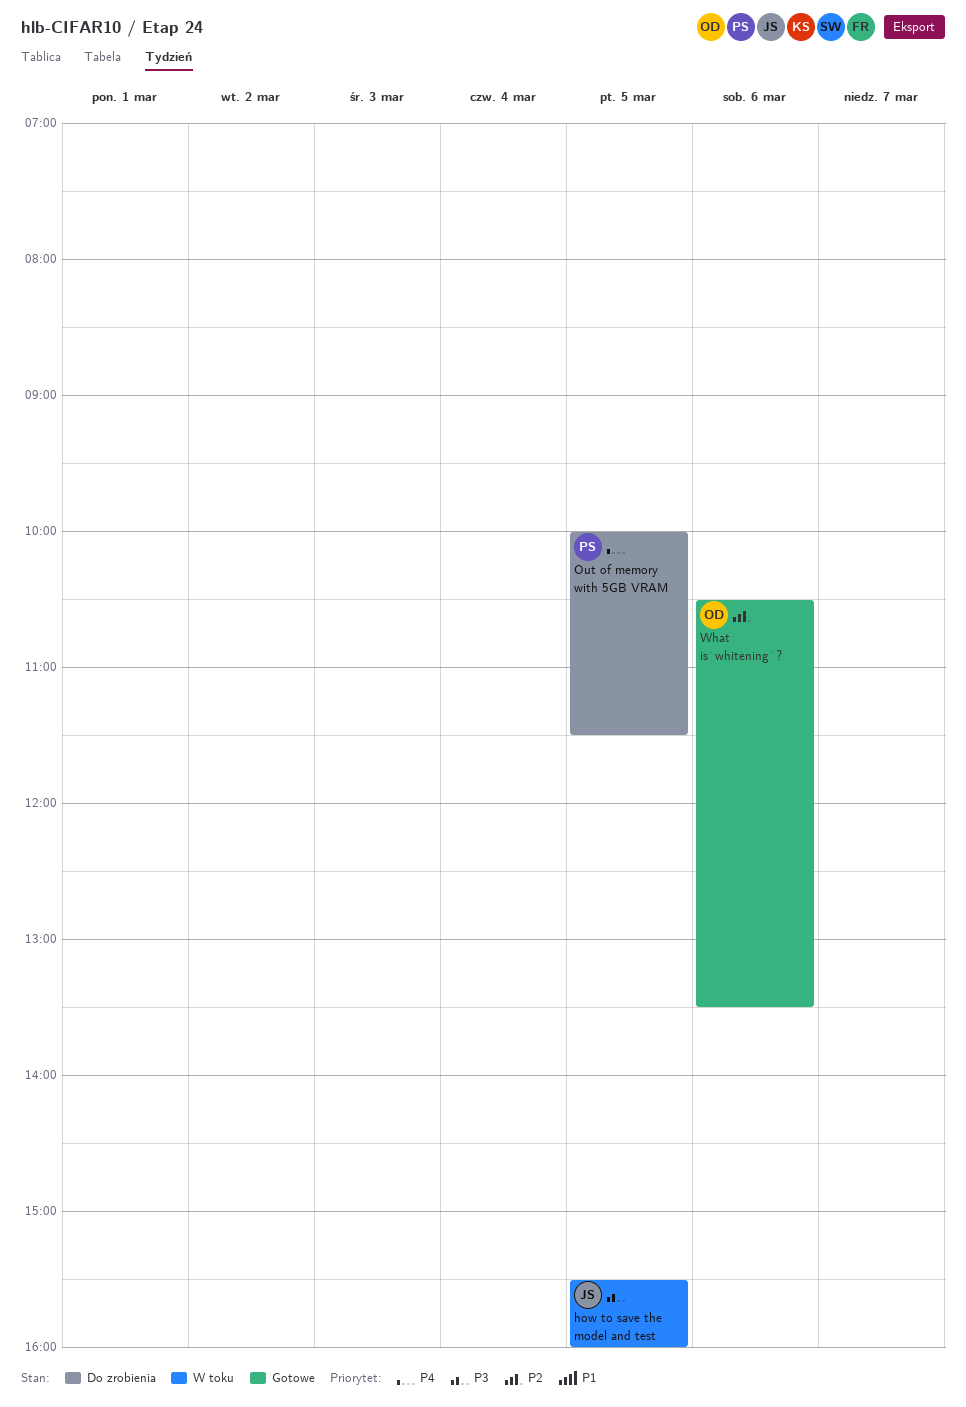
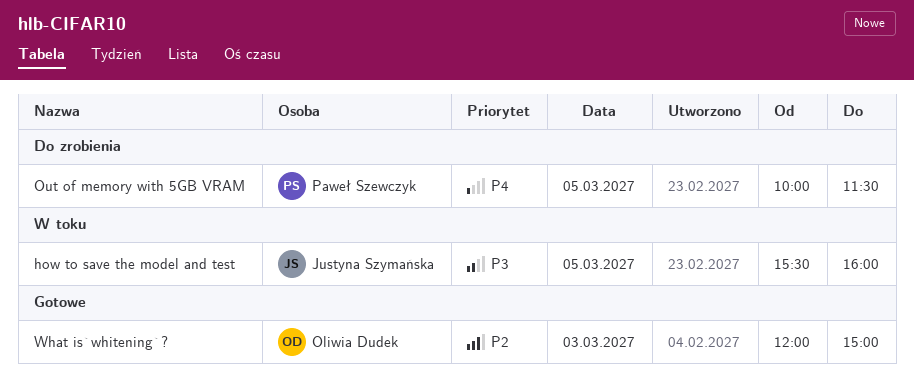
What is`whitening`?, day: Mar 6 -> Mar 3
What is`whitening`?, begins: 10:30 -> 12:00
What is`whitening`?, ends: 13:30 -> 15:00

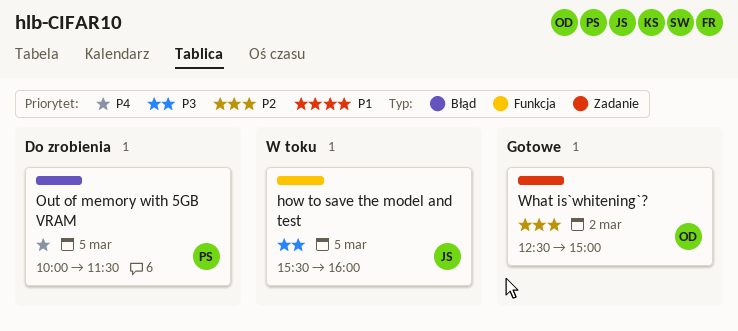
What is`whitening`?, day: Mar 3 -> Mar 2
What is`whitening`?, begins: 12:00 -> 12:30

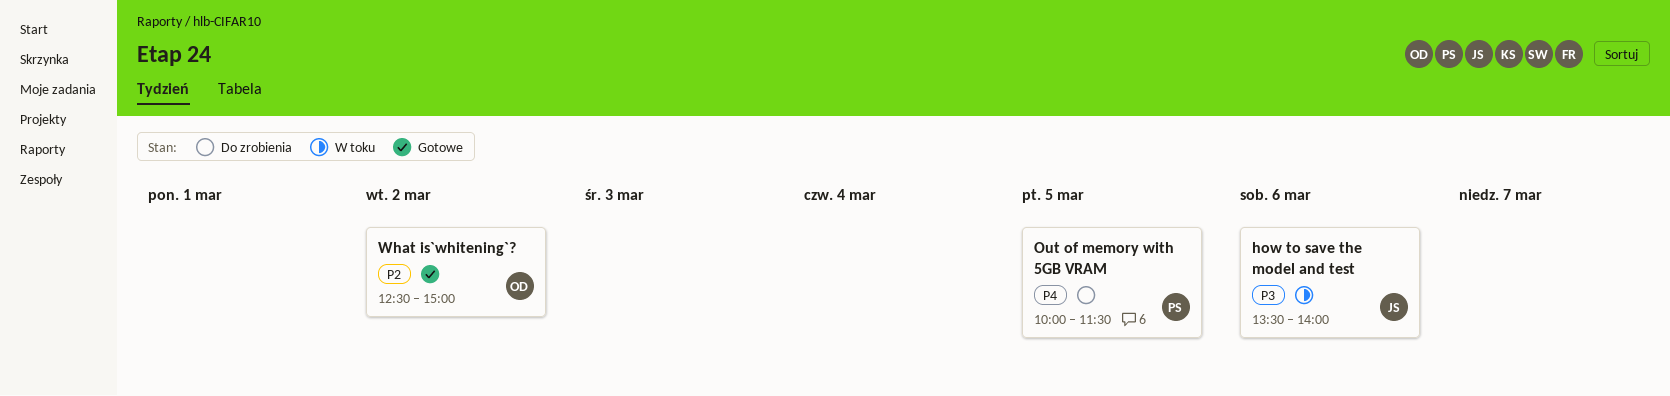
how to save the model and test, day: Mar 5 -> Mar 6
how to save the model and test, begins: 15:30 -> 13:30
how to save the model and test, ends: 16:00 -> 14:00

